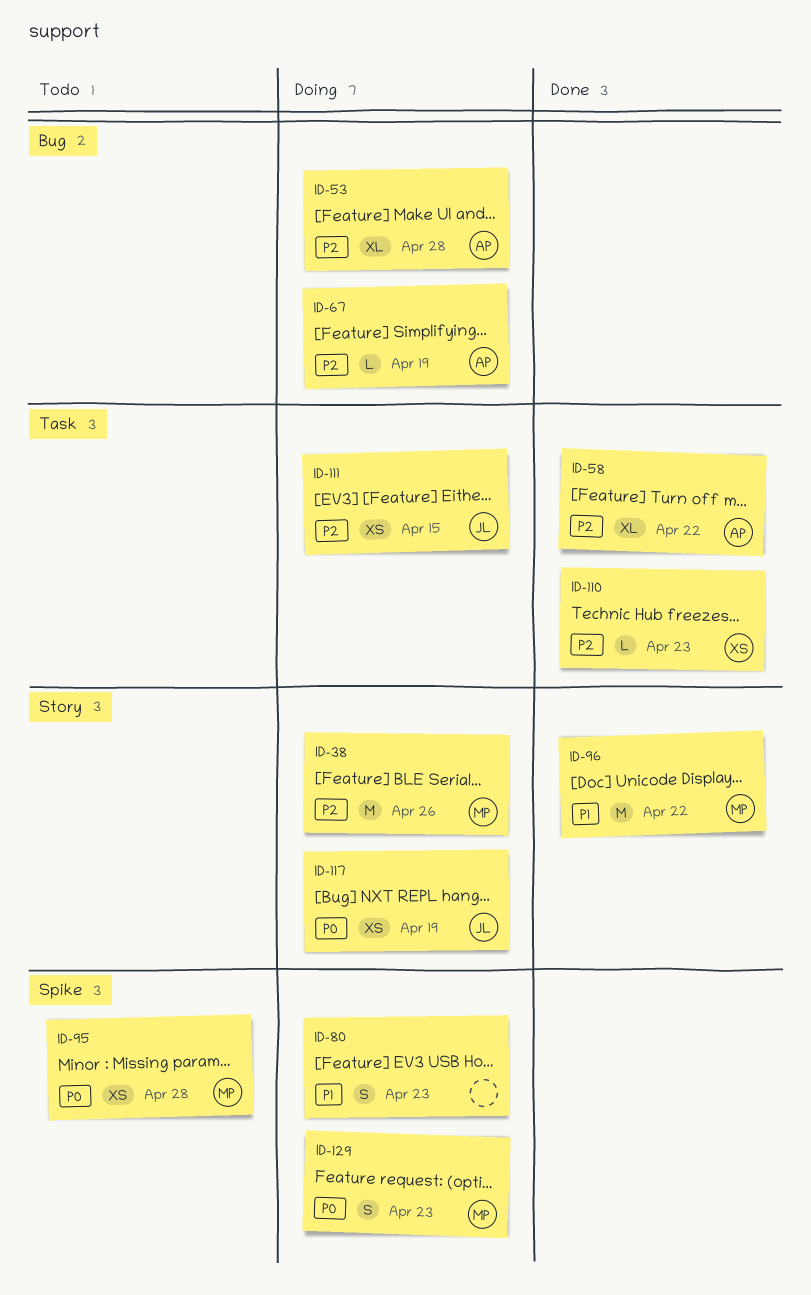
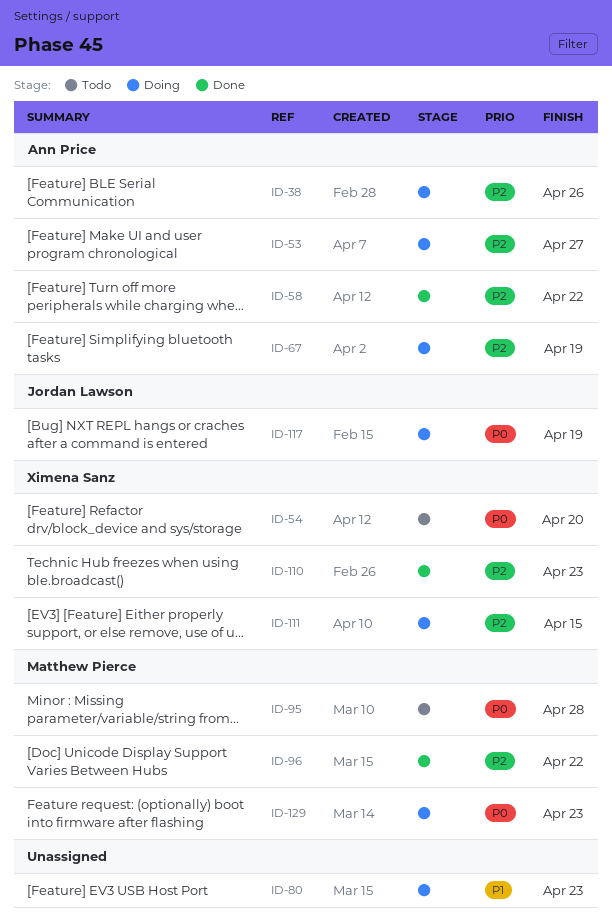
ID-38, owner: Matthew Pierce -> Ann Price
ID-53, due: Apr 28 -> Apr 27
ID-54: none -> present
ID-96, priority: P1 -> P2
ID-111, owner: Jordan Lawson -> Ximena Sanz

